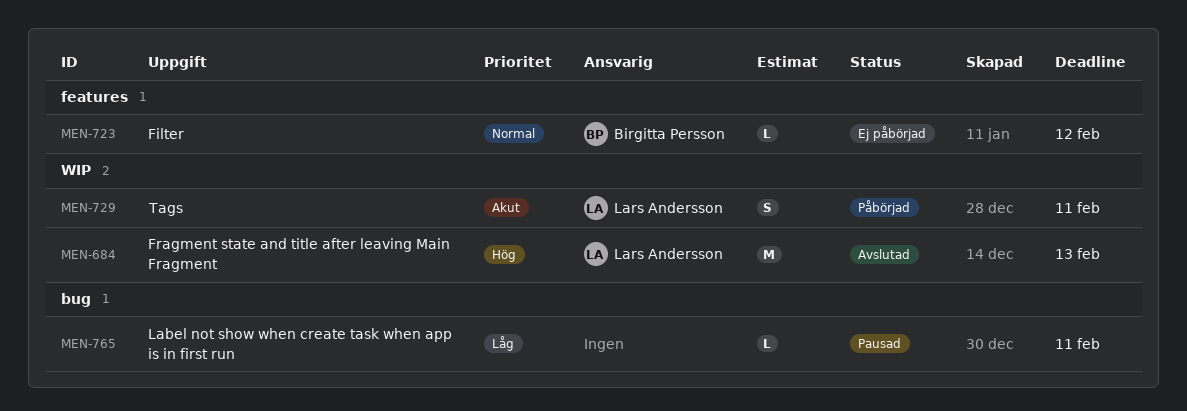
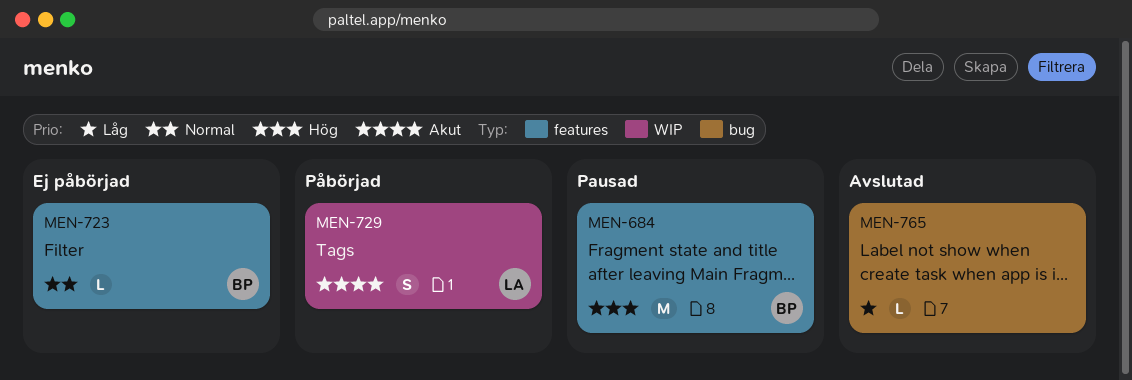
MEN-684, status: Avslutad -> Pausad
MEN-684, owner: Lars Andersson -> Birgitta Persson
MEN-684, label: WIP -> features
MEN-765, status: Pausad -> Avslutad

